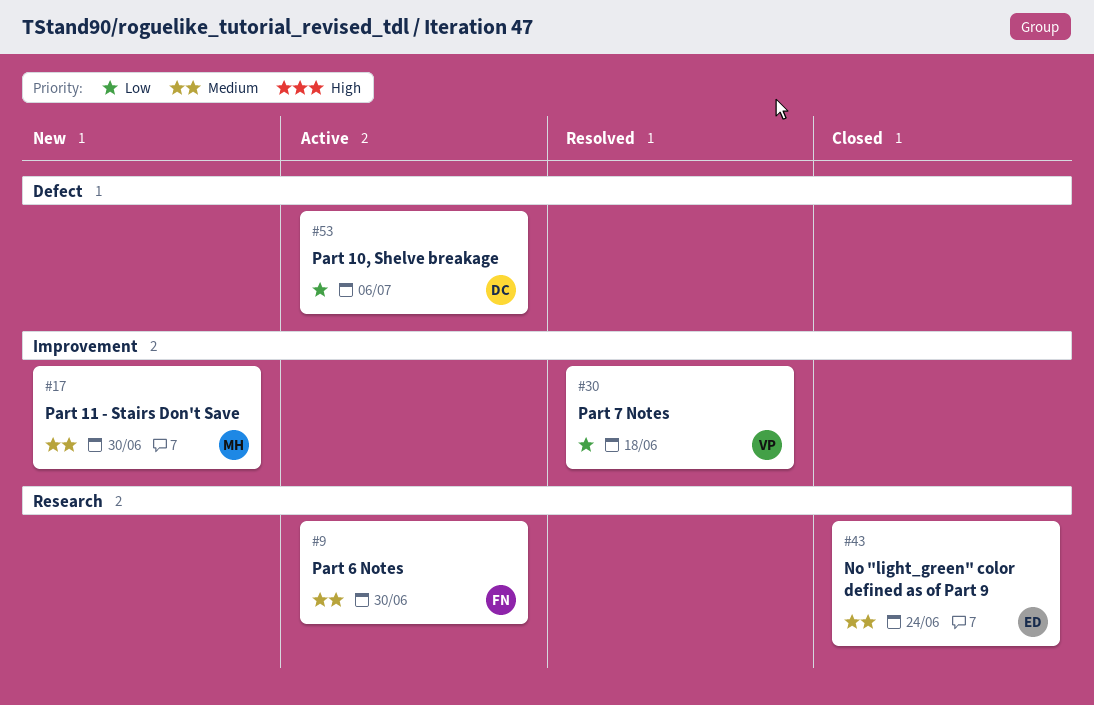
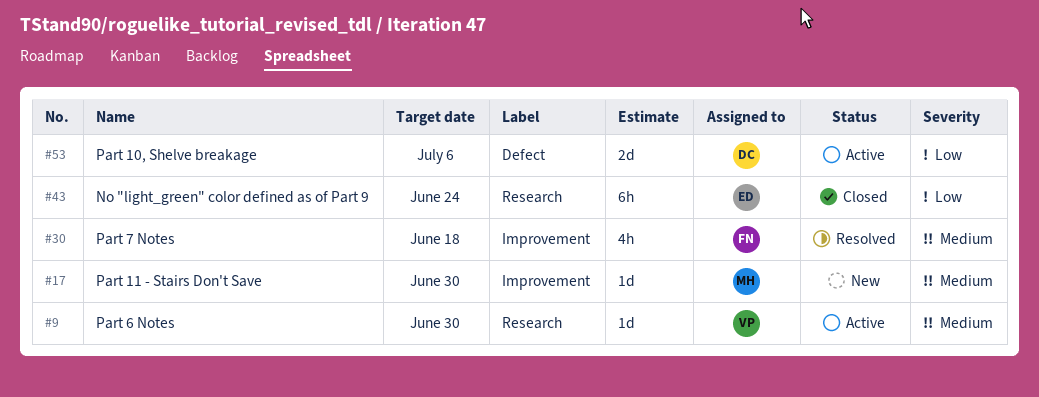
#9, owner: FN -> VP
#30, owner: VP -> FN
#30, priority: Low -> Medium
#43, priority: Medium -> Low

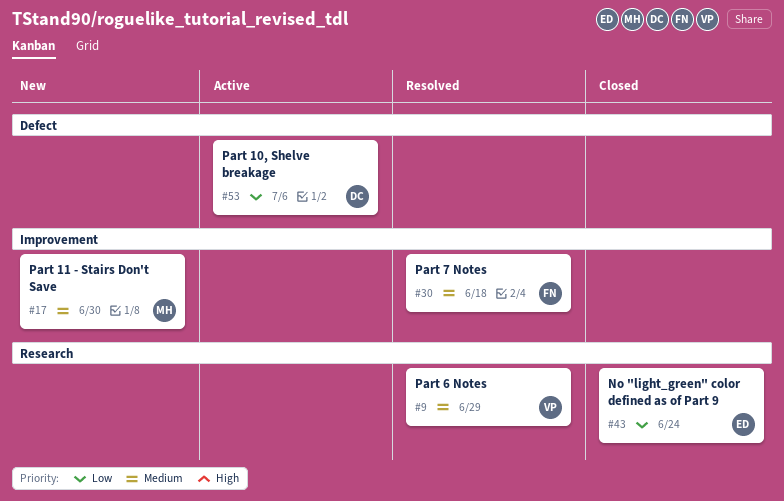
#9, status: Active -> Resolved
#9, due: Jun 30 -> Jun 29

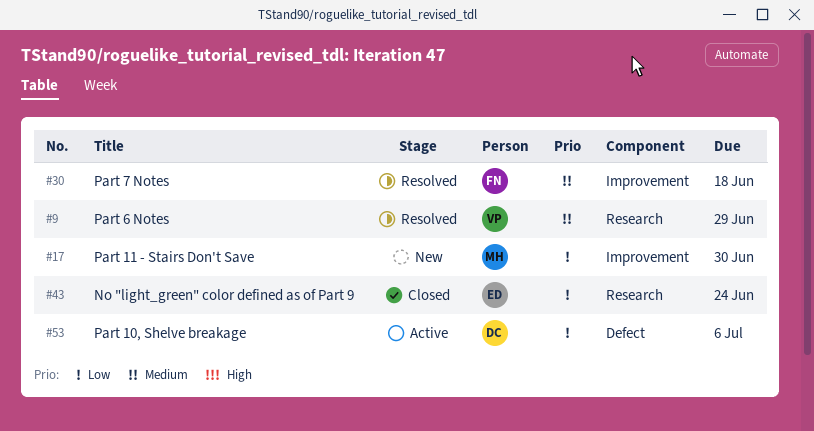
#17, priority: Medium -> Low

